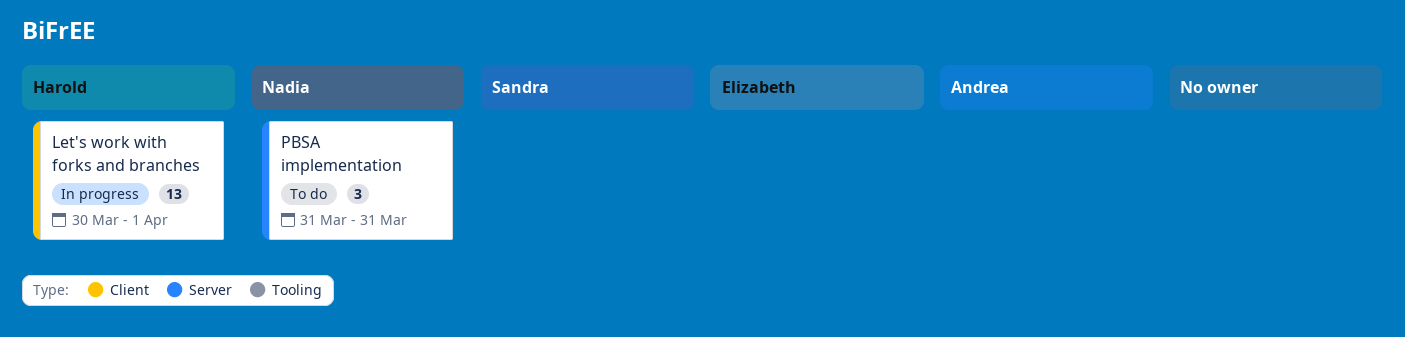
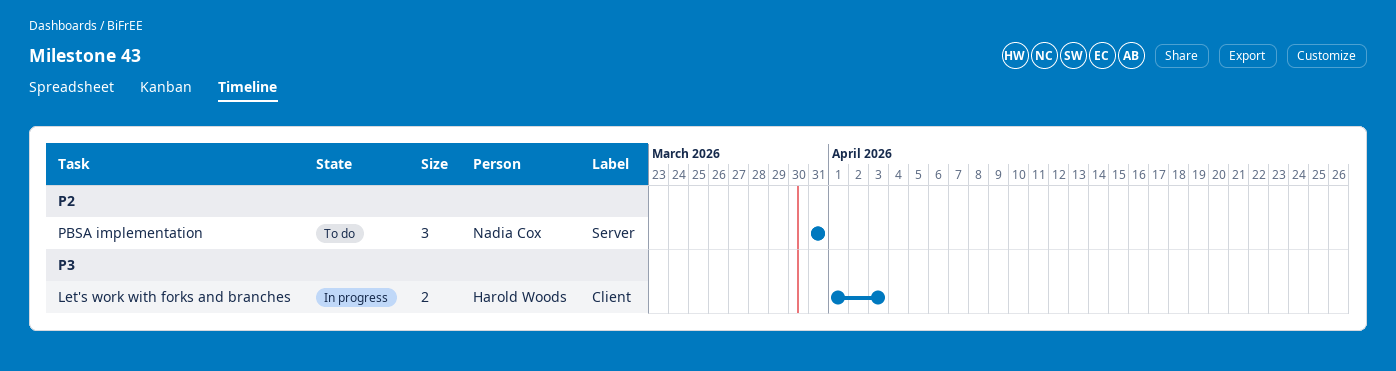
Let's work with forks and branches, estimate: 13 -> 2
Let's work with forks and branches, start: Mar 30 -> Apr 1
Let's work with forks and branches, due: Apr 1 -> Apr 3

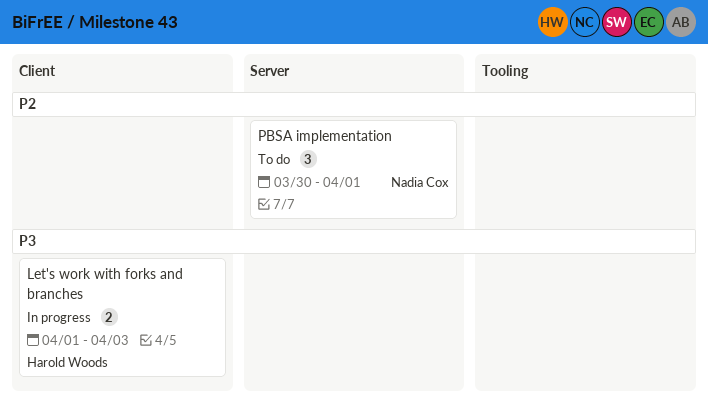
PBSA implementation, start: Mar 31 -> Mar 30
PBSA implementation, due: Mar 31 -> Apr 1

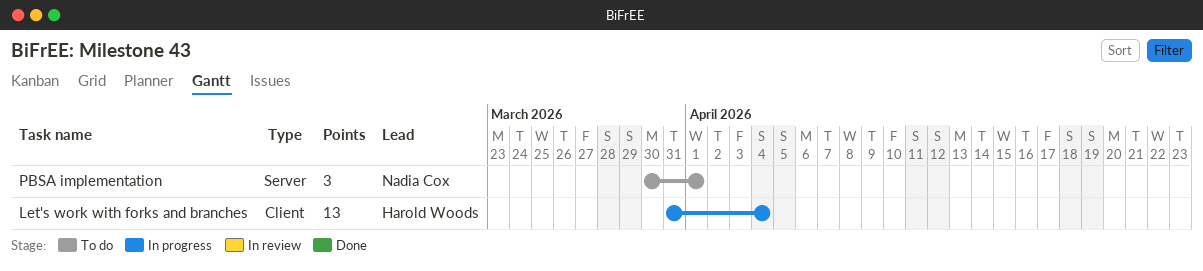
Let's work with forks and branches, estimate: 2 -> 13
Let's work with forks and branches, start: Apr 1 -> Mar 31
Let's work with forks and branches, due: Apr 3 -> Apr 4

